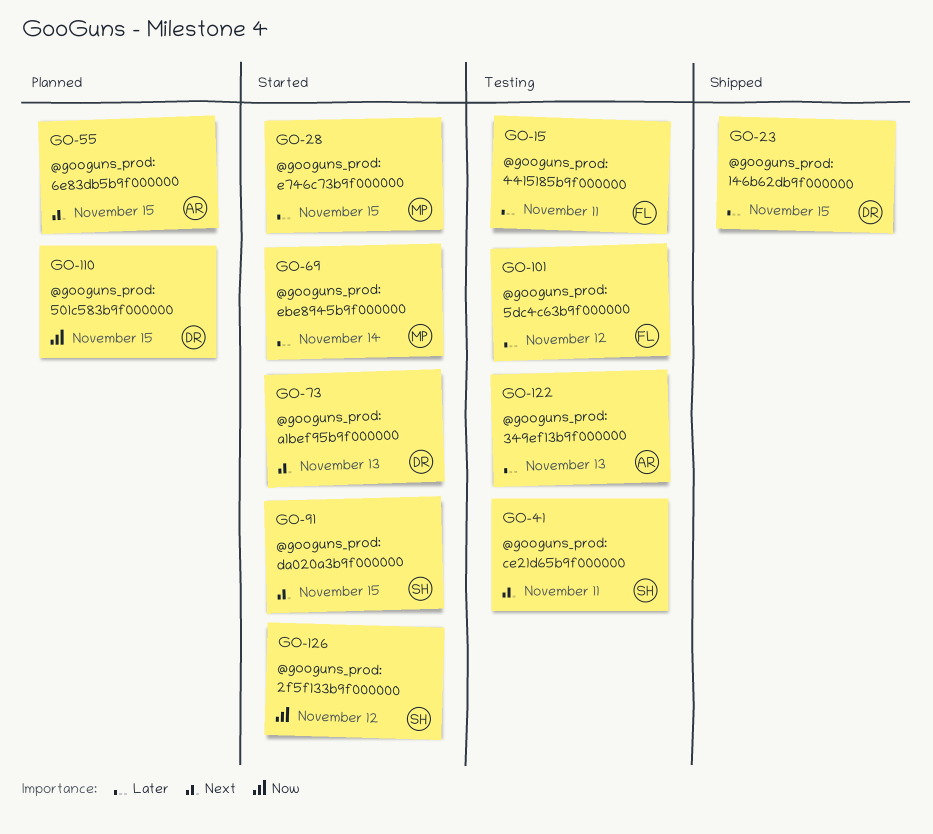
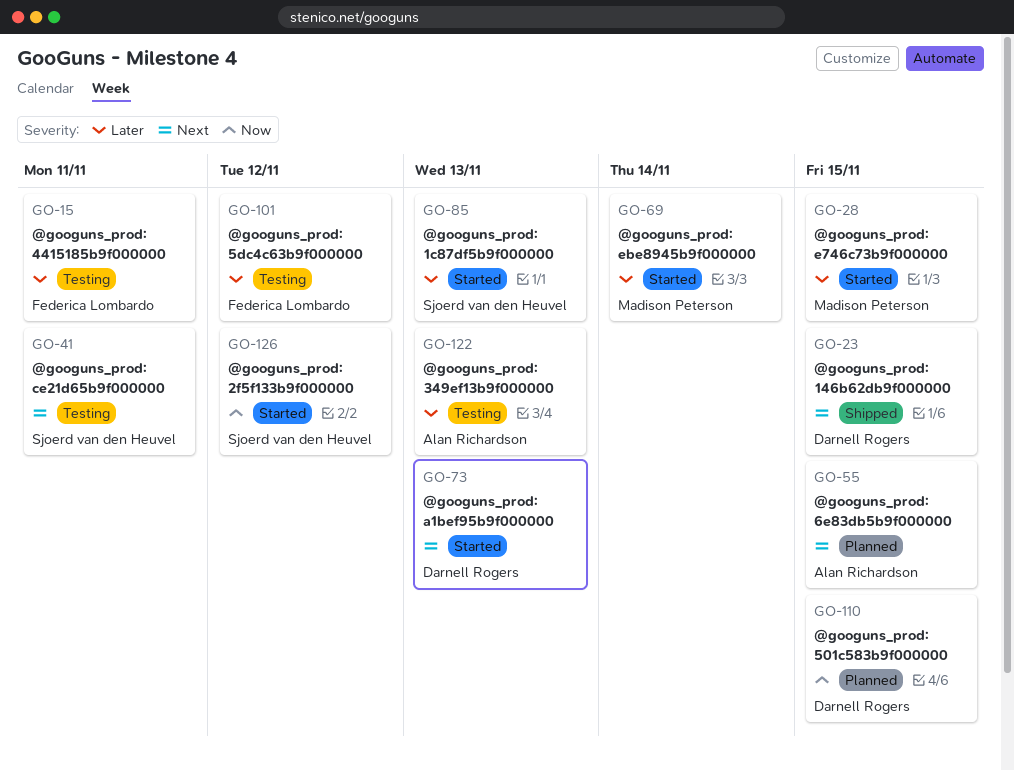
GO-23, priority: Later -> Next
GO-85: none -> present
GO-91: present -> none

